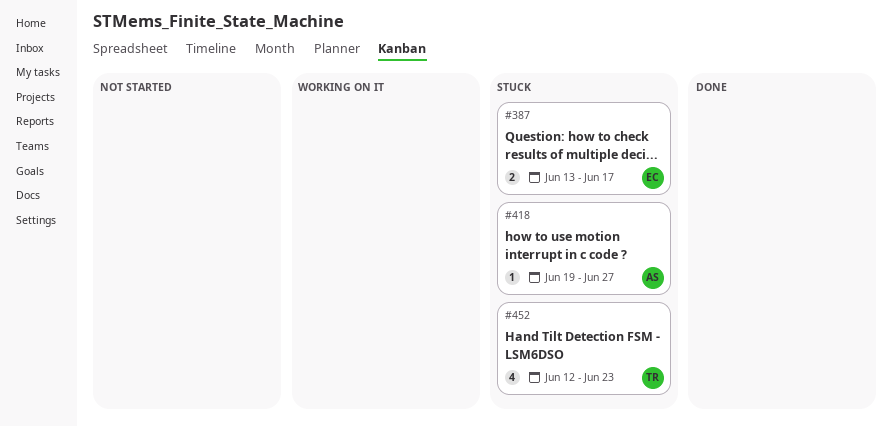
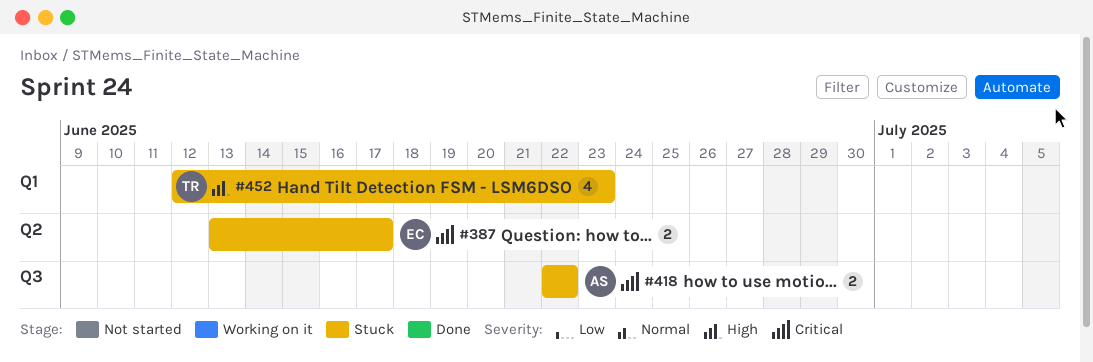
#418, estimate: 1 -> 2
#418, start: Jun 19 -> Jun 22
#418, due: Jun 27 -> Jun 22

